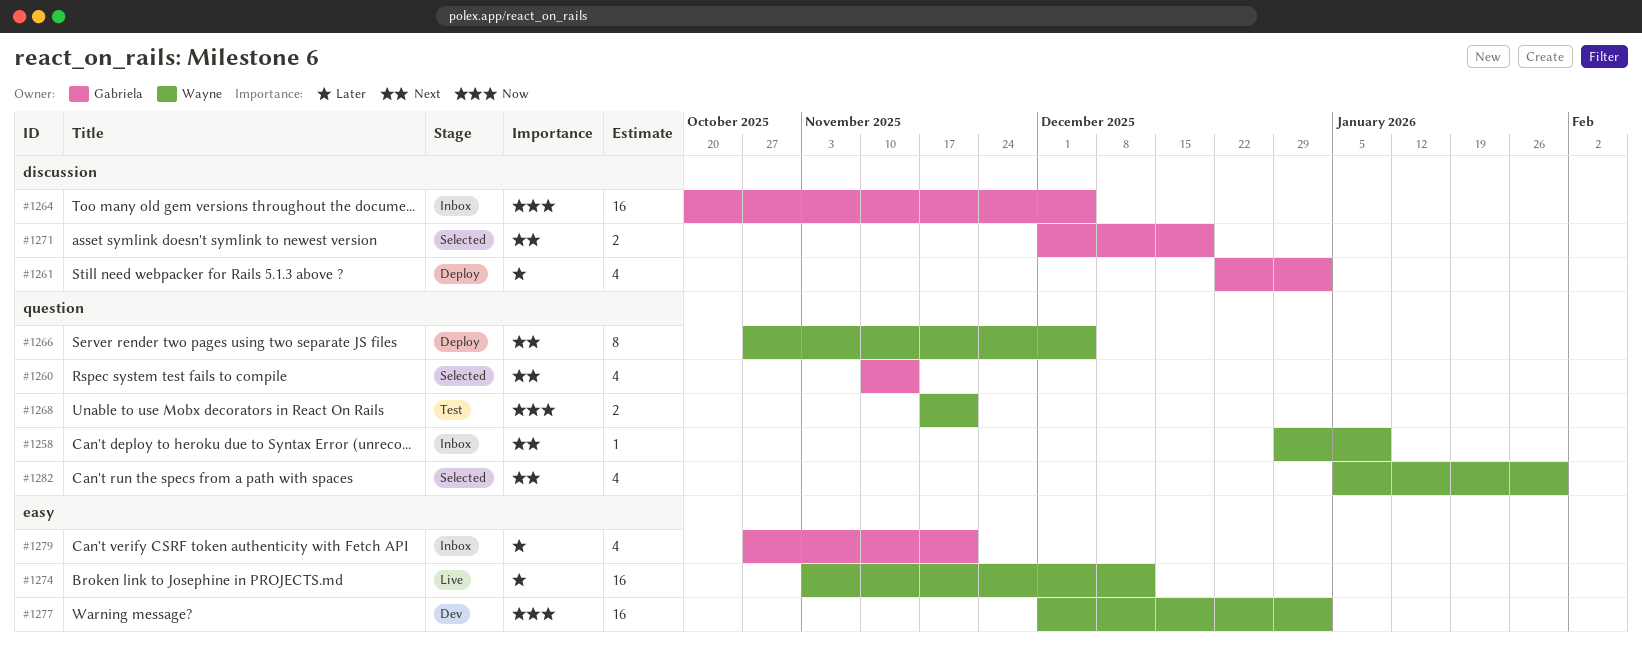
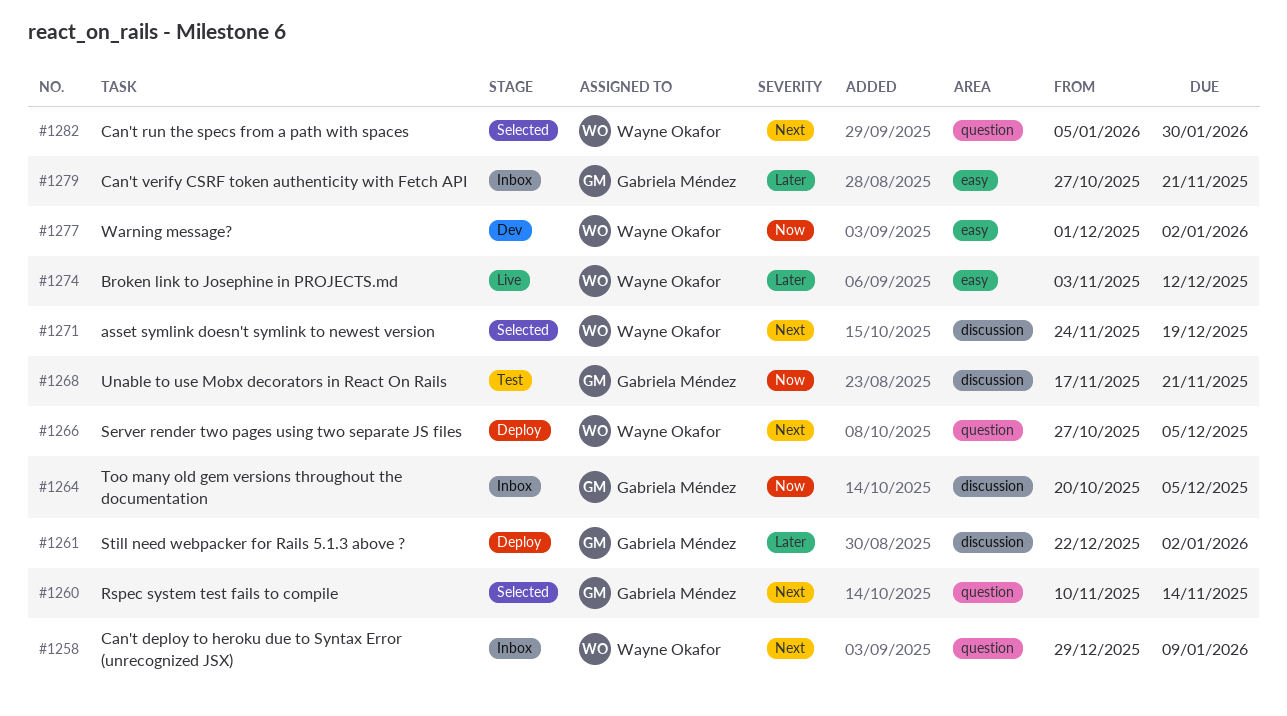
#1268, owner: Wayne Okafor -> Gabriela Méndez
#1268, label: question -> discussion
#1271, owner: Gabriela Méndez -> Wayne Okafor
#1271, start: Dec 1 -> Nov 24

